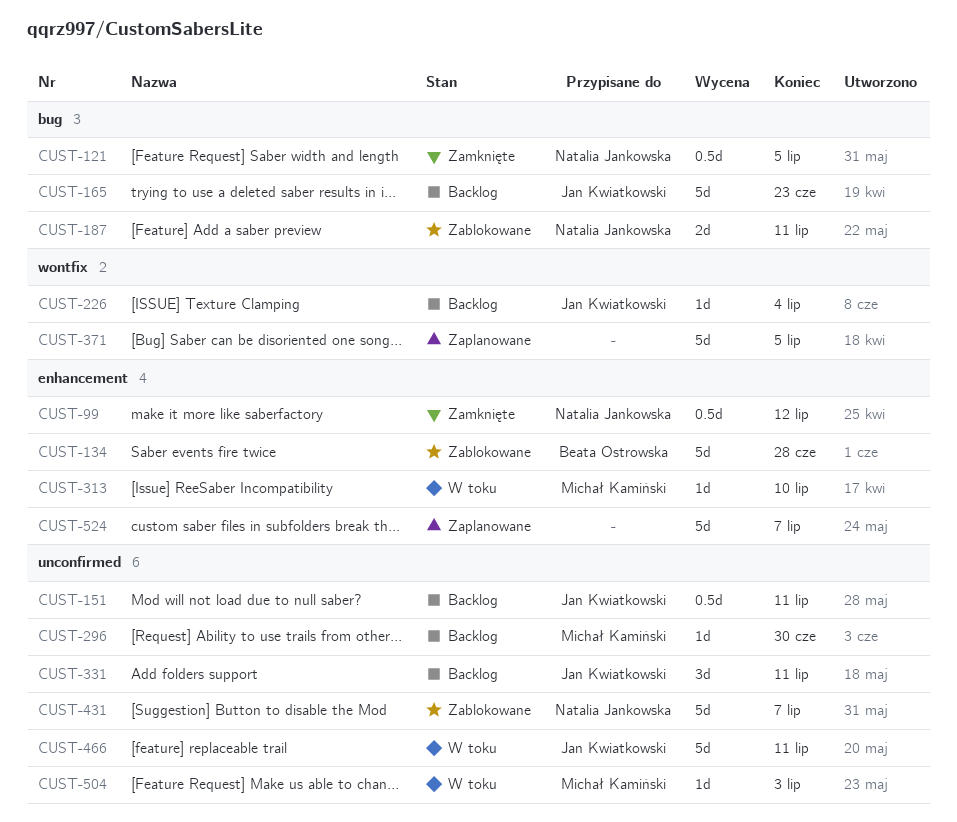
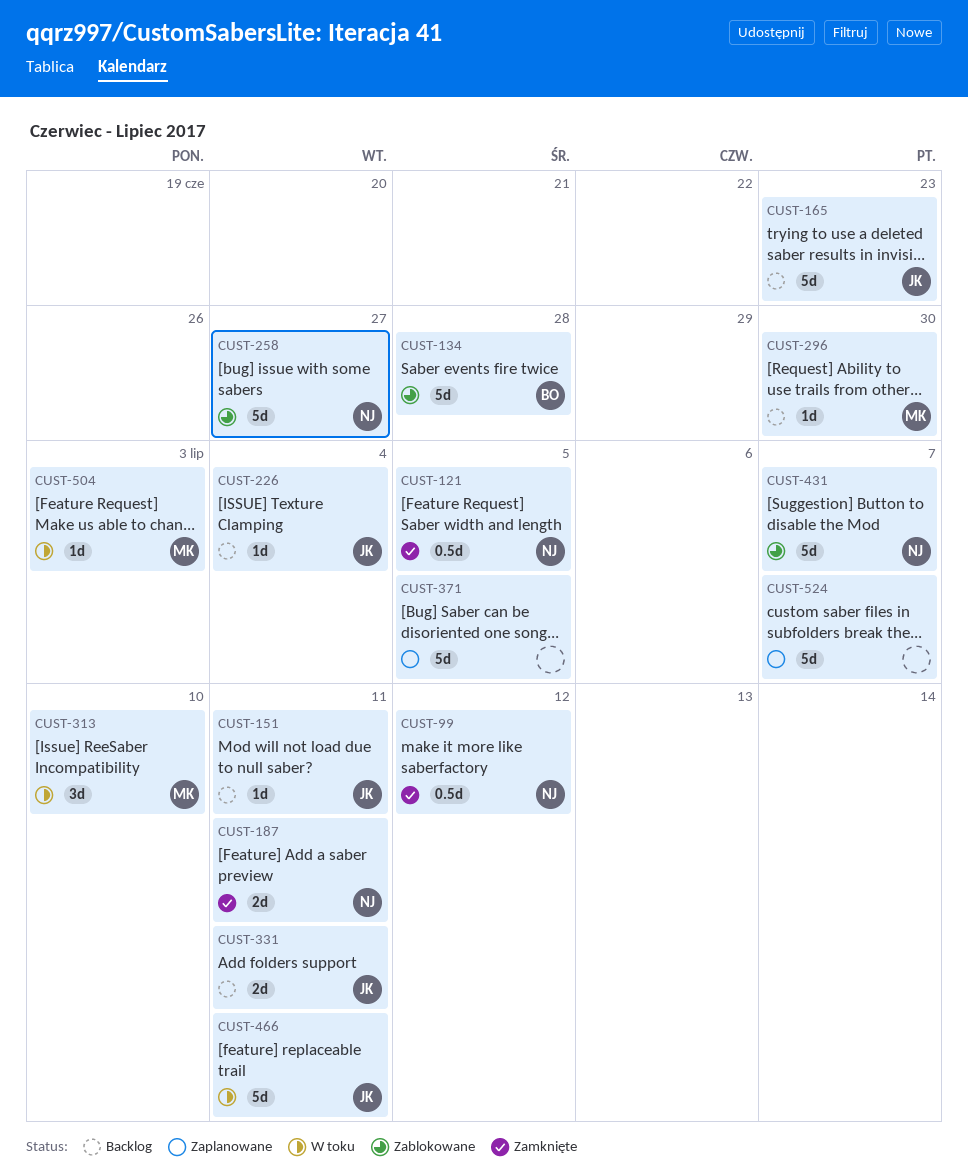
CUST-151, estimate: 0.5d -> 1d
CUST-187, status: Zablokowane -> Zamknięte
CUST-258: none -> present
CUST-313, estimate: 1d -> 3d
CUST-331, estimate: 3d -> 2d

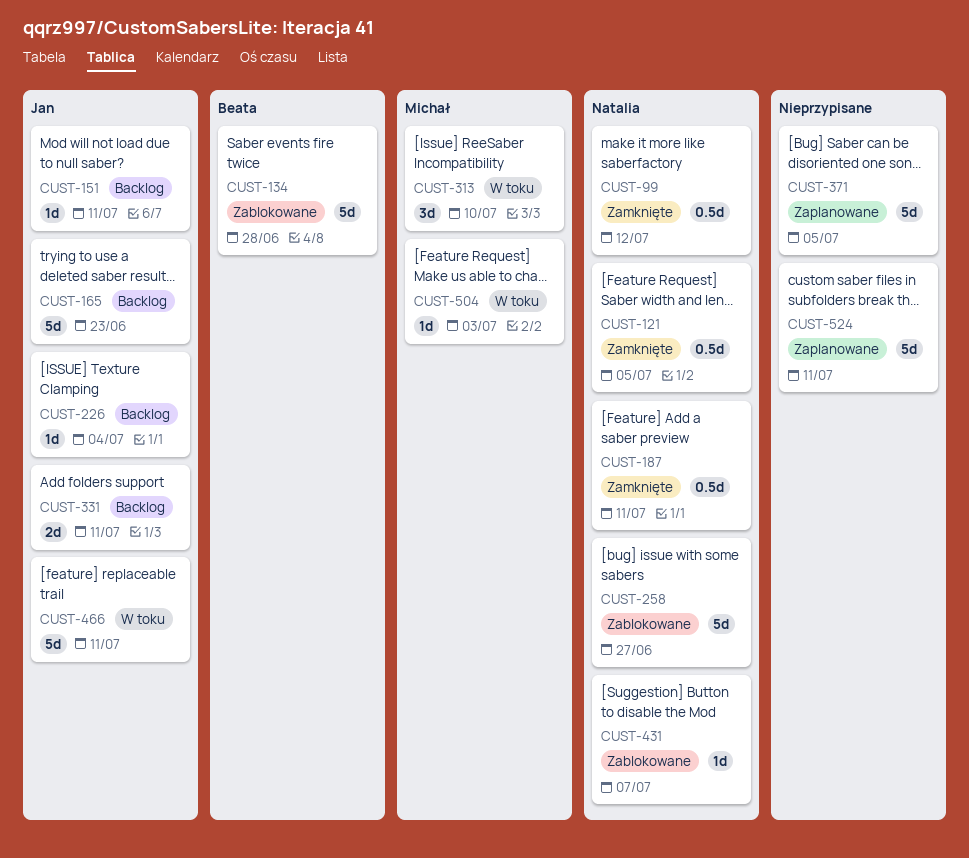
CUST-187, estimate: 2d -> 0.5d
CUST-296: present -> none
CUST-431, estimate: 5d -> 1d
CUST-524, due: Jul 7 -> Jul 11

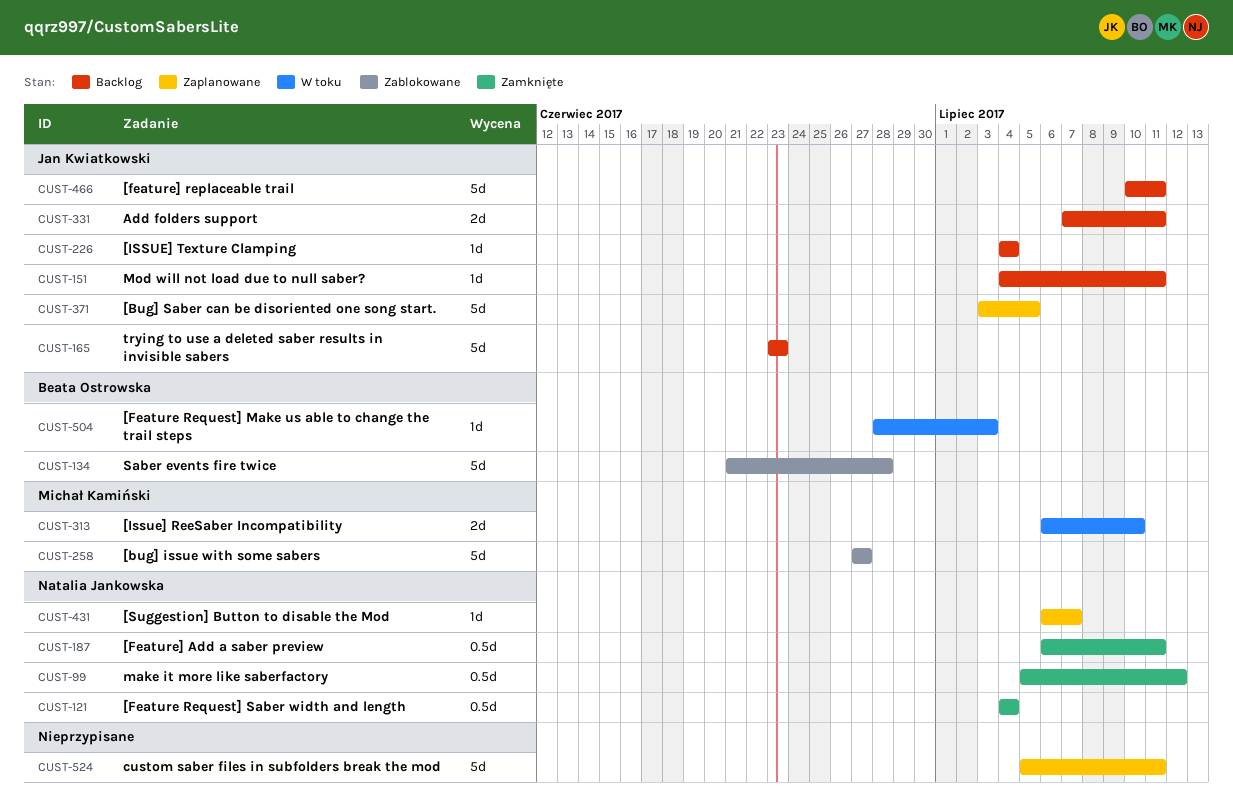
CUST-121, due: Jul 5 -> Jul 4
CUST-258, owner: Natalia Jankowska -> Michał Kamiński
CUST-313, estimate: 3d -> 2d
CUST-371, owner: none -> Jan Kwiatkowski
CUST-431, status: Zablokowane -> Zaplanowane
CUST-466, status: W toku -> Backlog
CUST-504, owner: Michał Kamiński -> Beata Ostrowska

